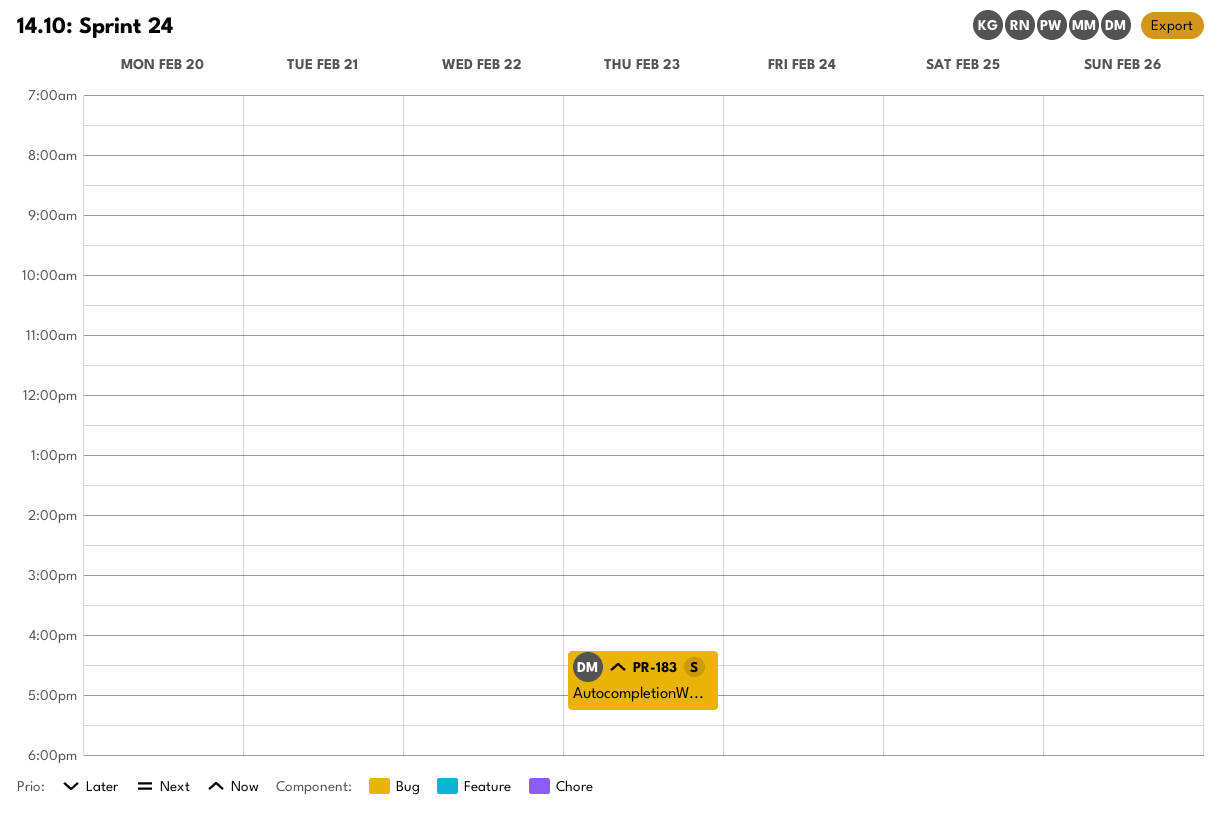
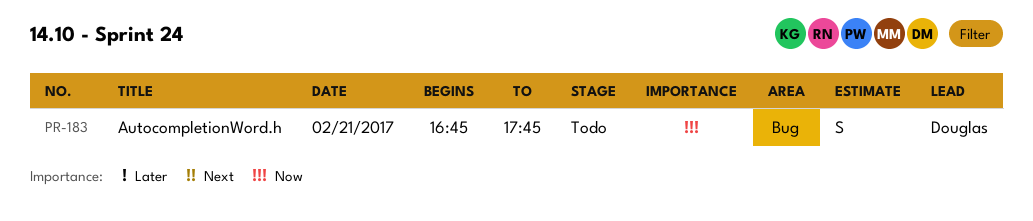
PR-183, day: Feb 23 -> Feb 21
PR-183, begins: 16:15 -> 16:45
PR-183, ends: 17:15 -> 17:45

